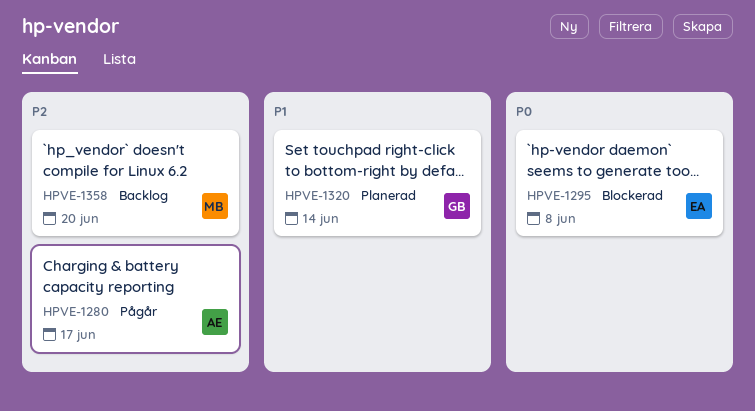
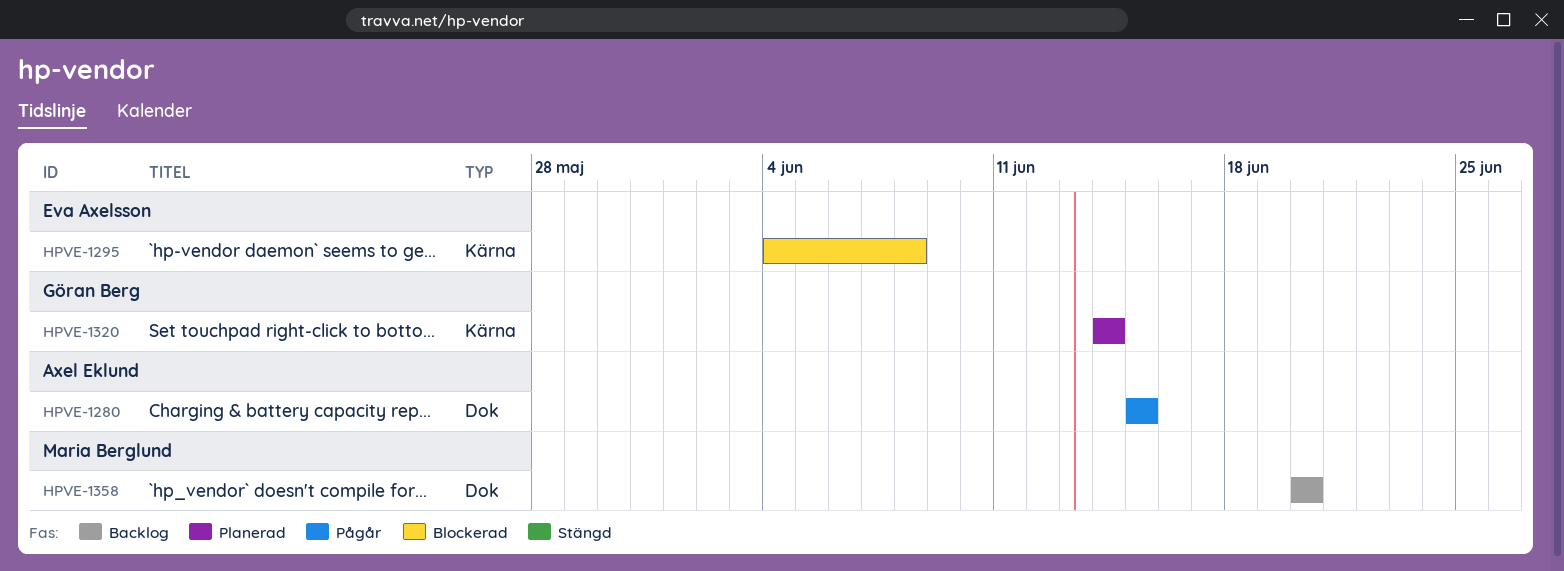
HPVE-1280, due: Jun 17 -> Jun 15

